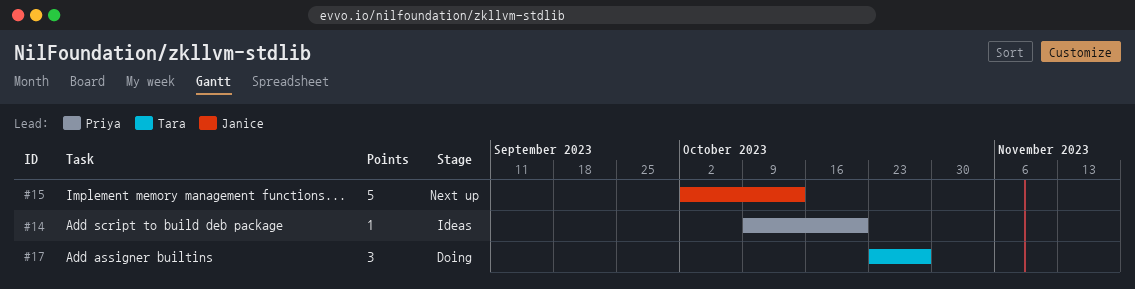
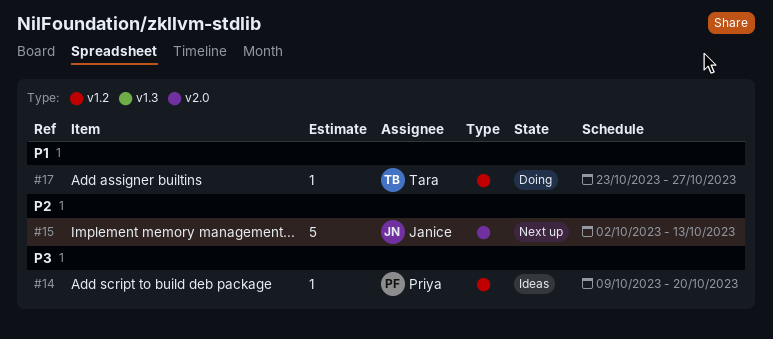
#17, estimate: 3 -> 1

